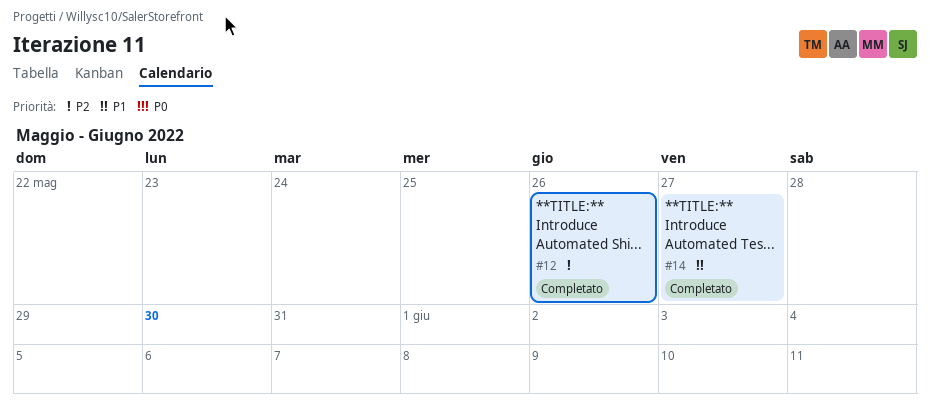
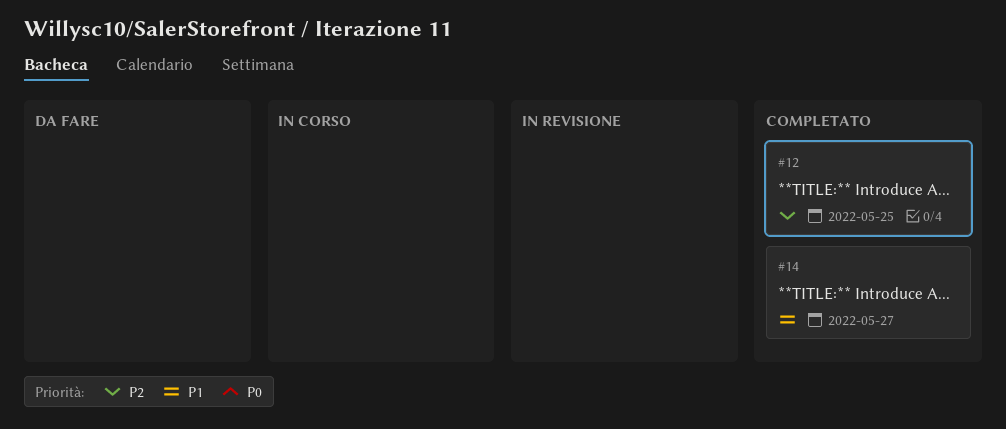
#12, due: May 26 -> May 25

